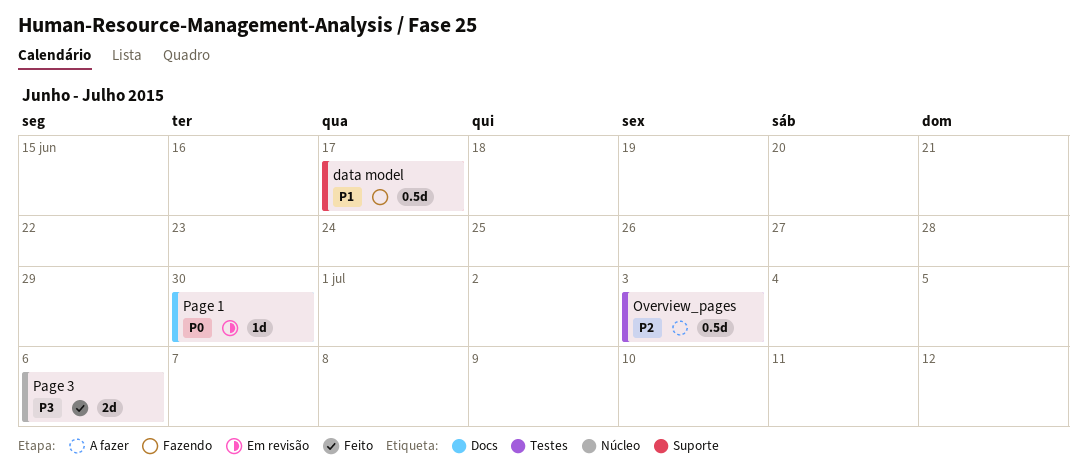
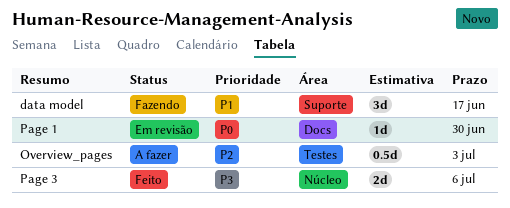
data model, estimate: 0.5d -> 3d

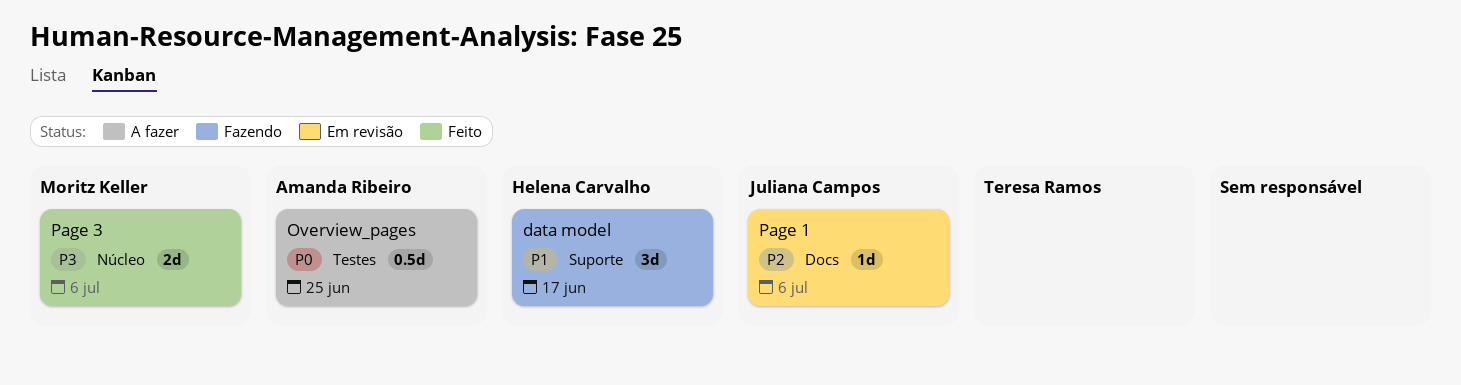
Overview_pages, priority: P2 -> P0
Overview_pages, due: Jul 3 -> Jun 25
Page 1, priority: P0 -> P2
Page 1, due: Jun 30 -> Jul 6

